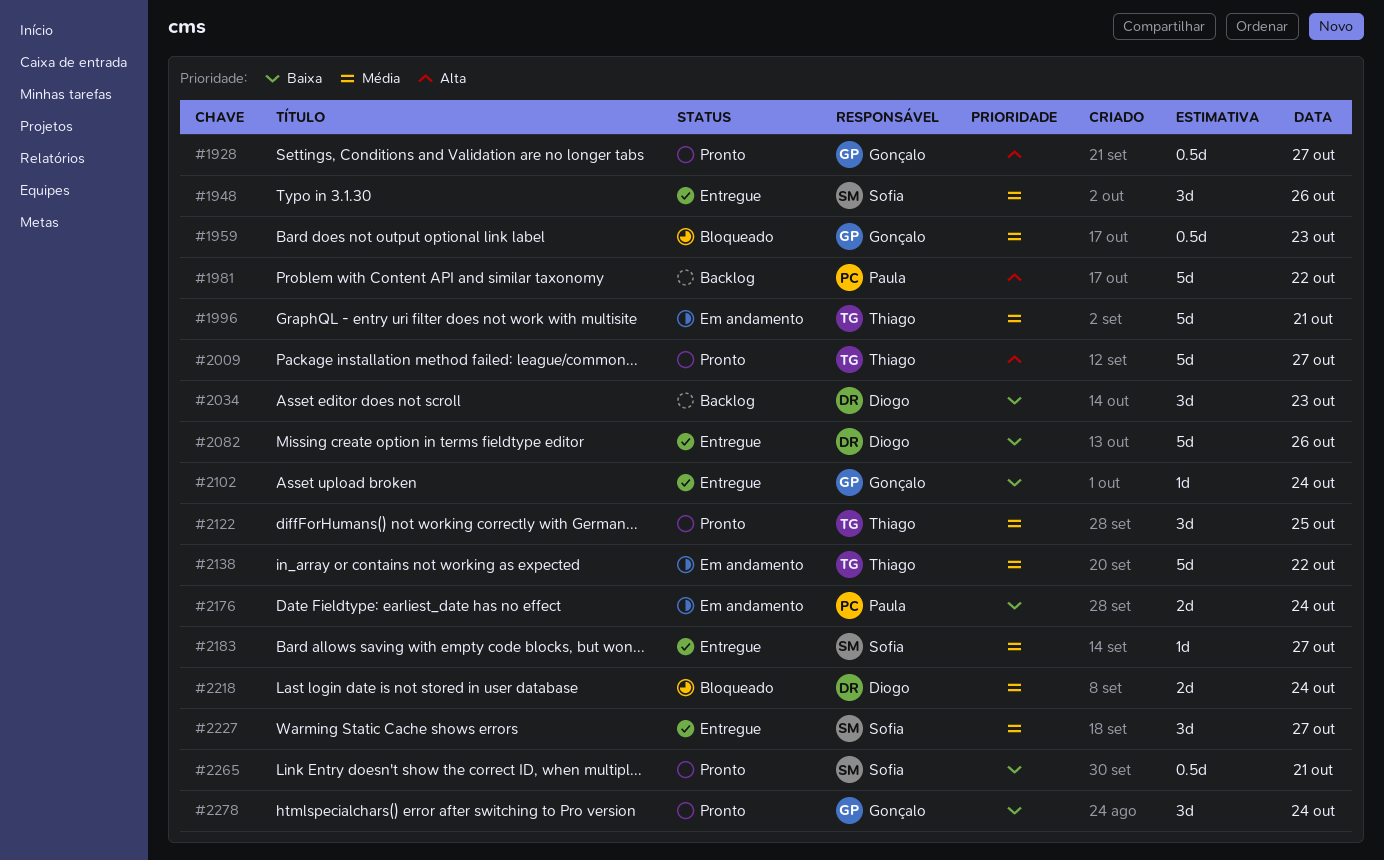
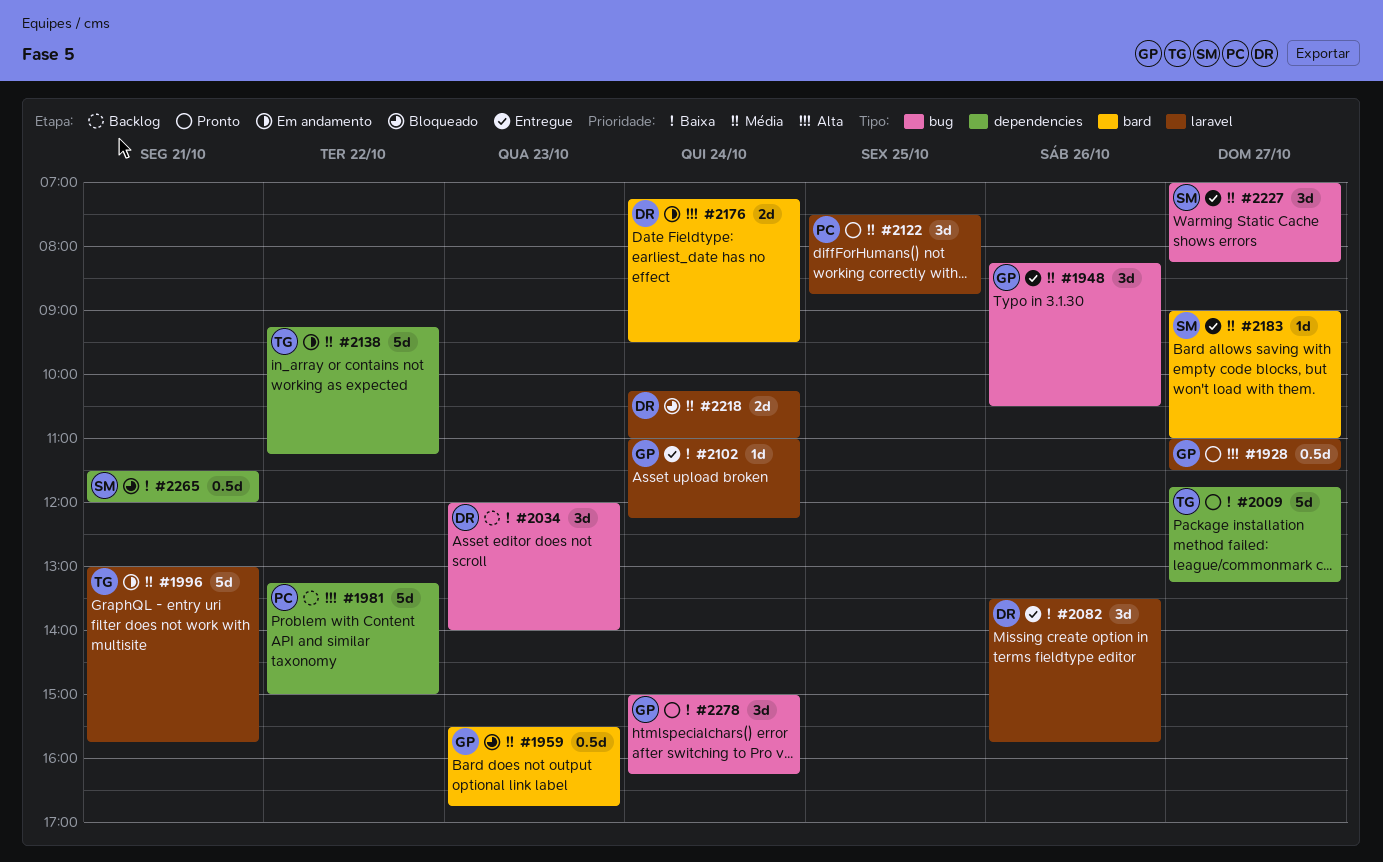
#1948, owner: Sofia -> Gonçalo
#2009, priority: Alta -> Baixa
#2082, estimate: 5d -> 3d
#2122, owner: Thiago -> Paula
#2176, owner: Paula -> Diogo
#2176, priority: Baixa -> Alta
#2265, status: Pronto -> Bloqueado

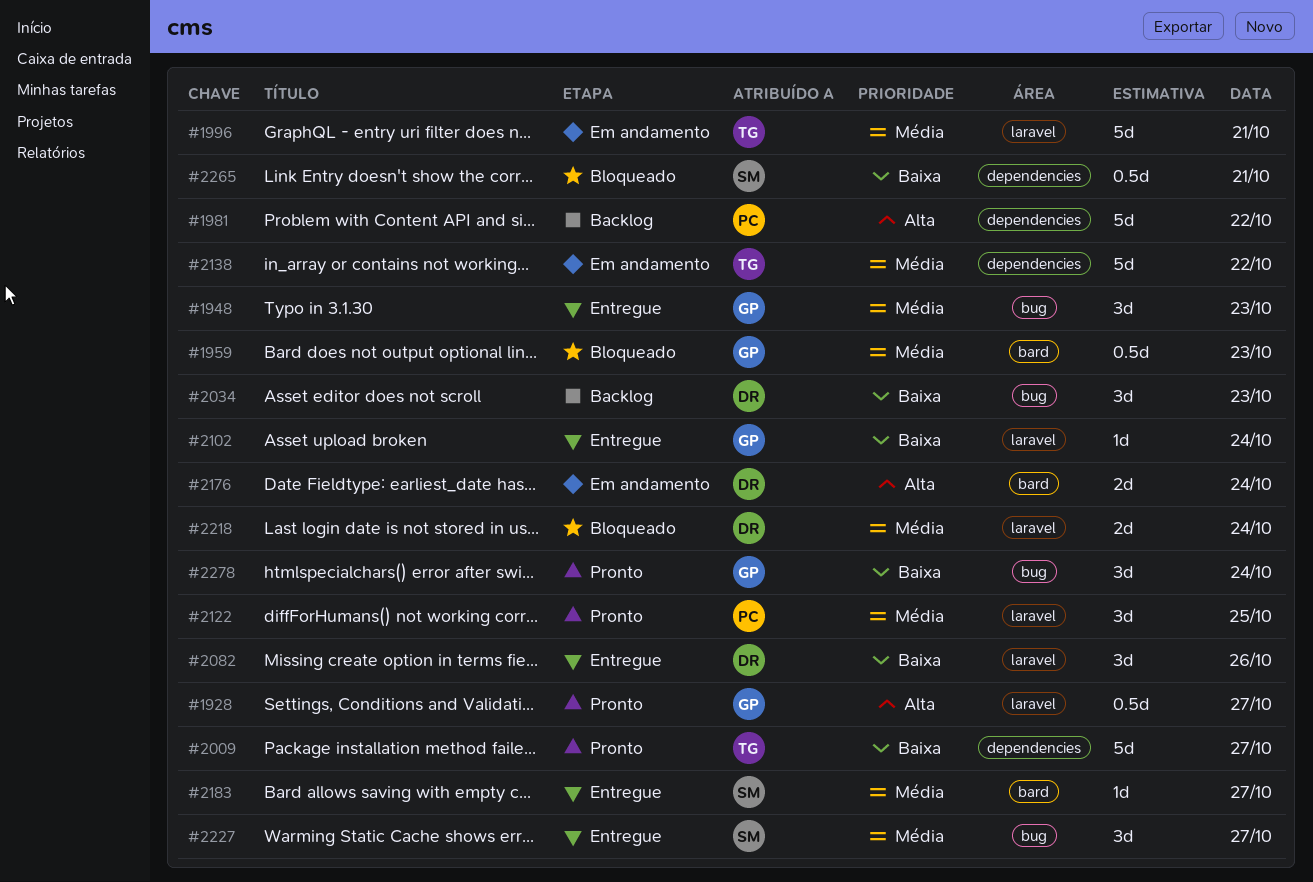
#1948, day: Oct 26 -> Oct 23

